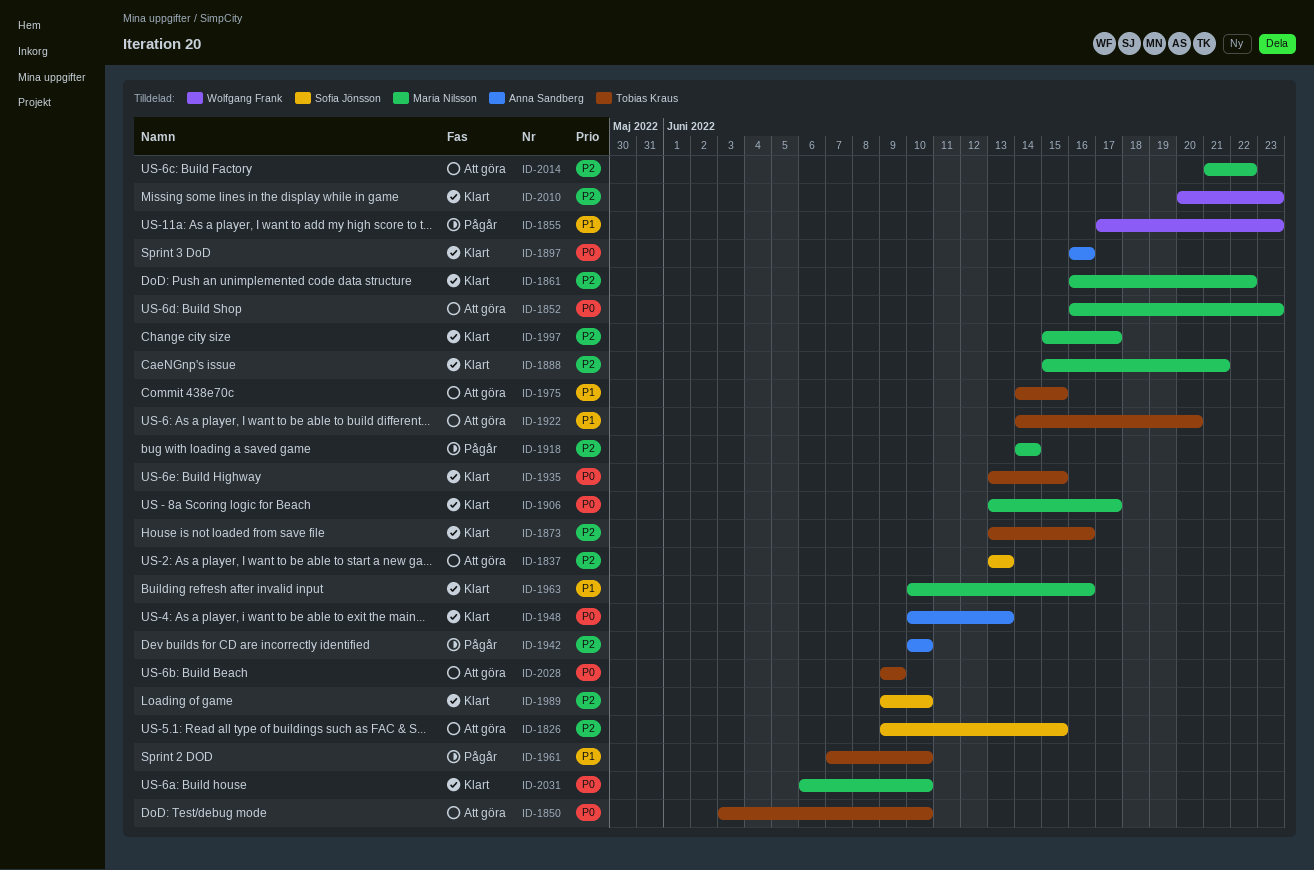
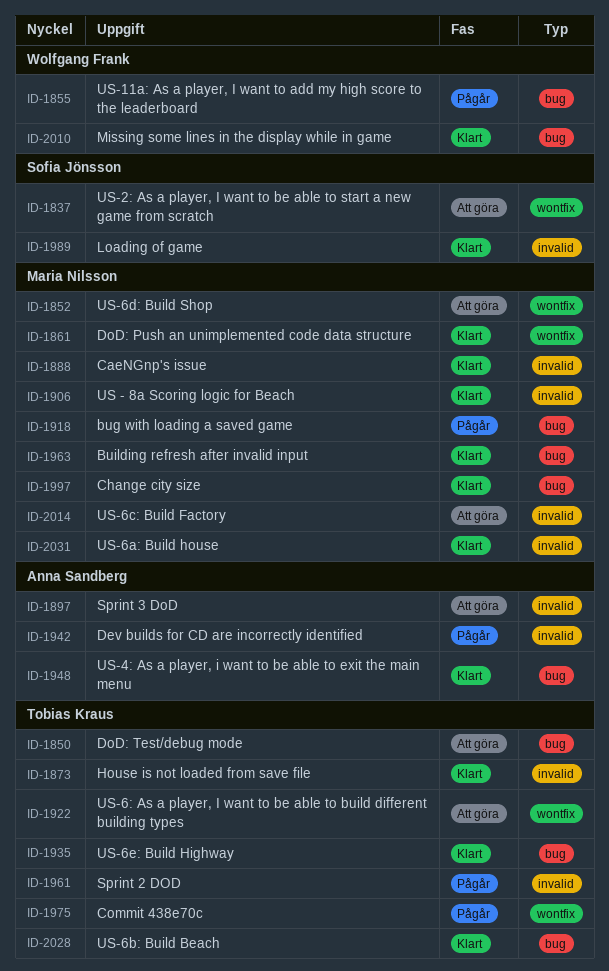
ID-1826: present -> none
ID-1897, status: Klart -> Att göra
ID-1975, status: Att göra -> Pågår
ID-2028, status: Att göra -> Klart

